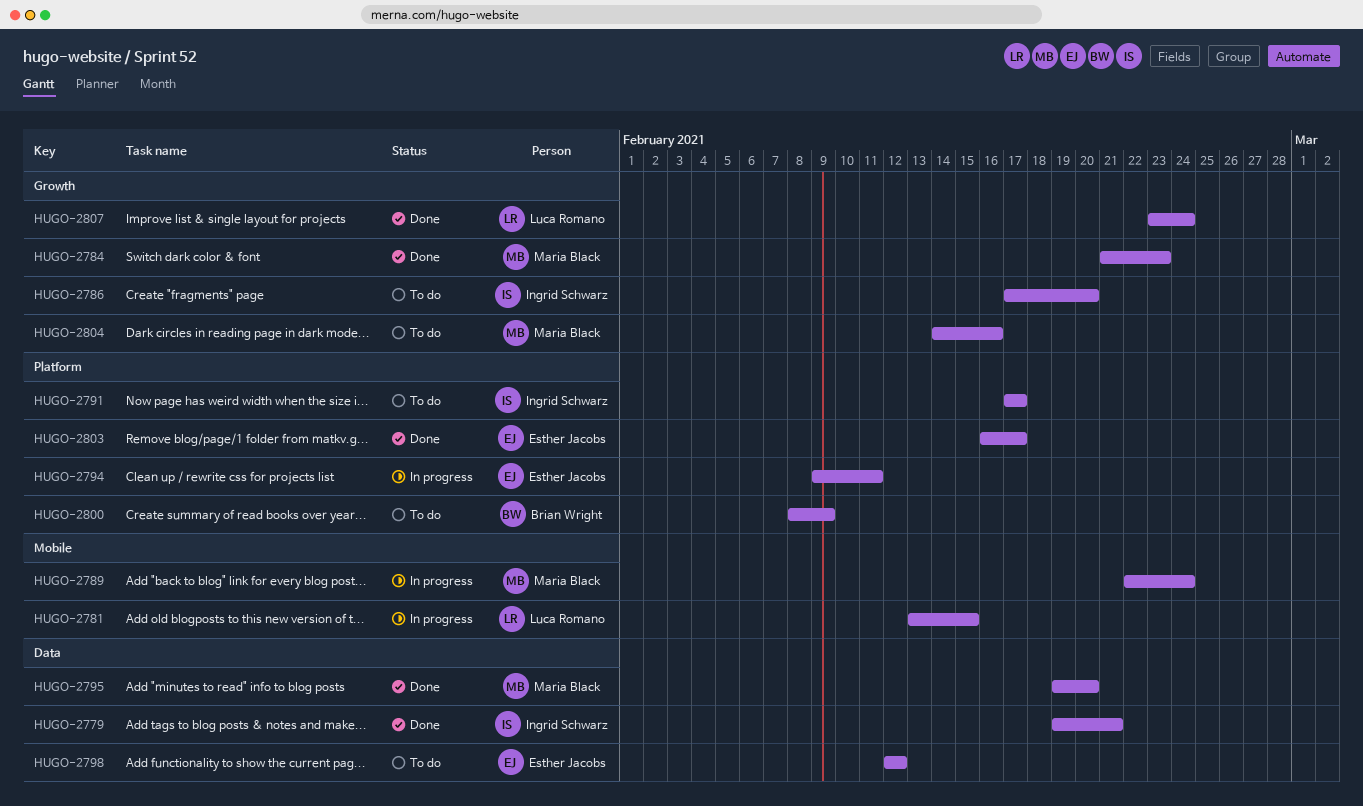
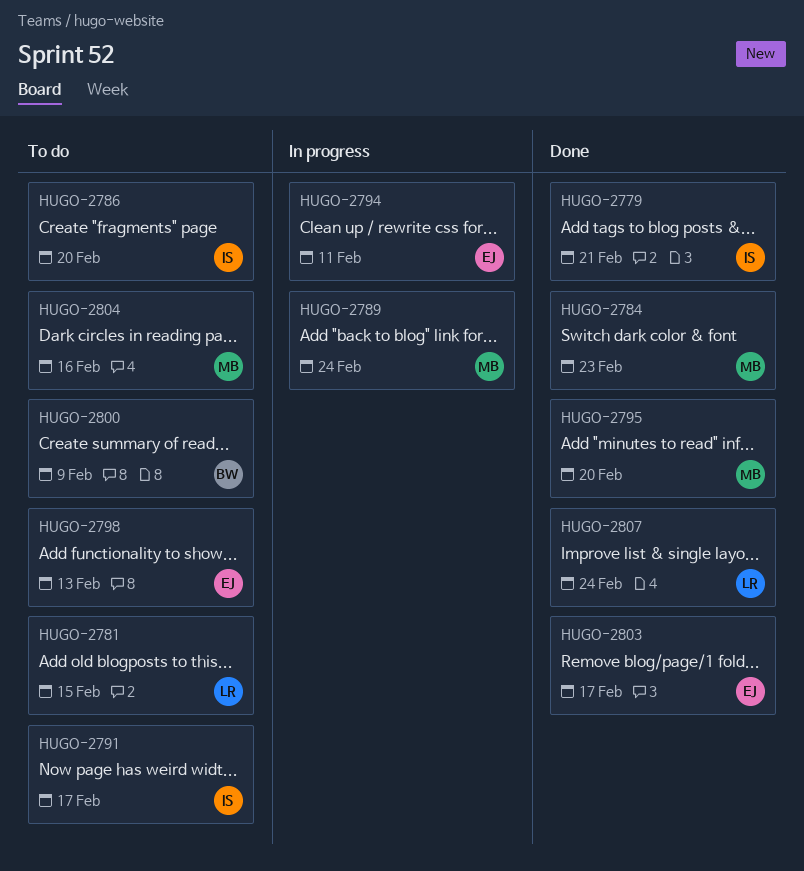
HUGO-2781, status: In progress -> To do
HUGO-2798, due: Feb 12 -> Feb 13

